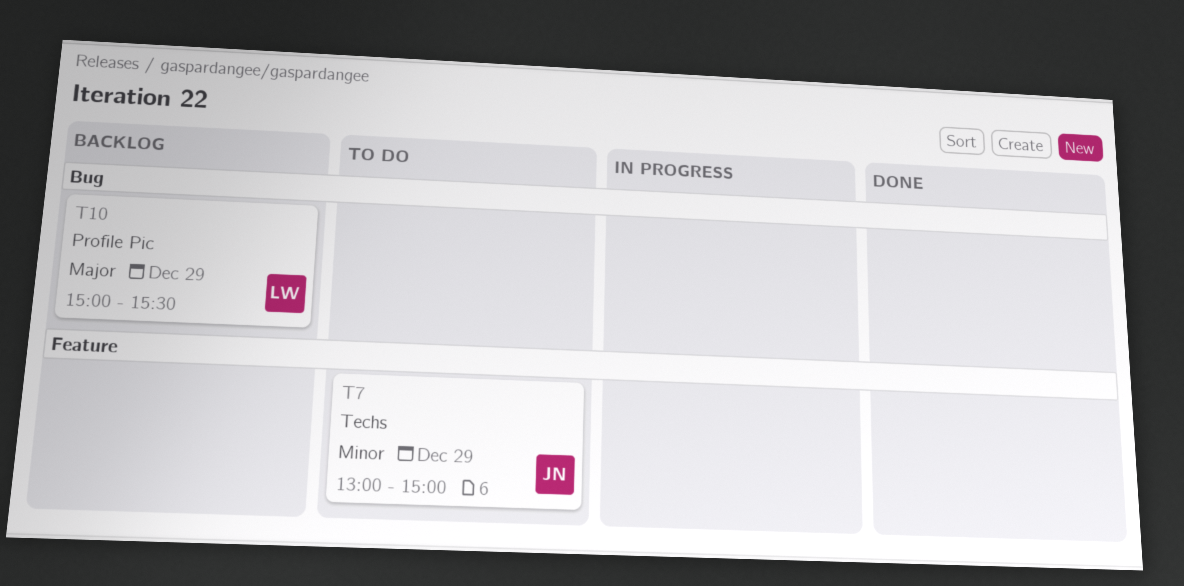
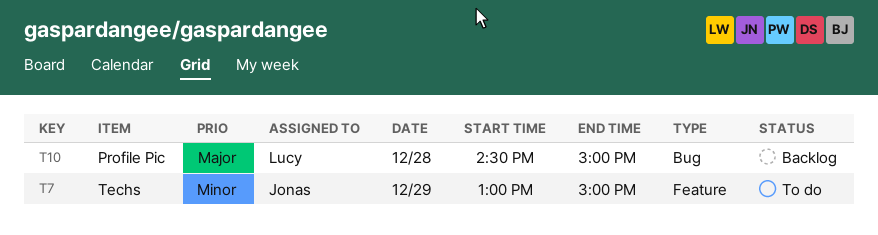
T10, day: Dec 29 -> Dec 28
T10, begins: 15:00 -> 14:30
T10, ends: 15:30 -> 15:00

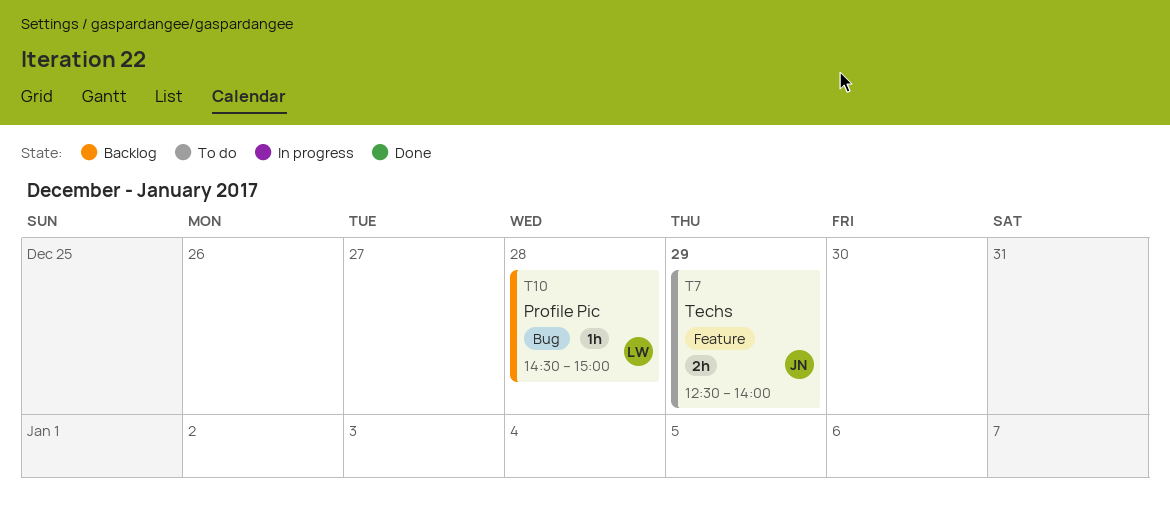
T7, begins: 13:00 -> 12:30
T7, ends: 15:00 -> 14:00

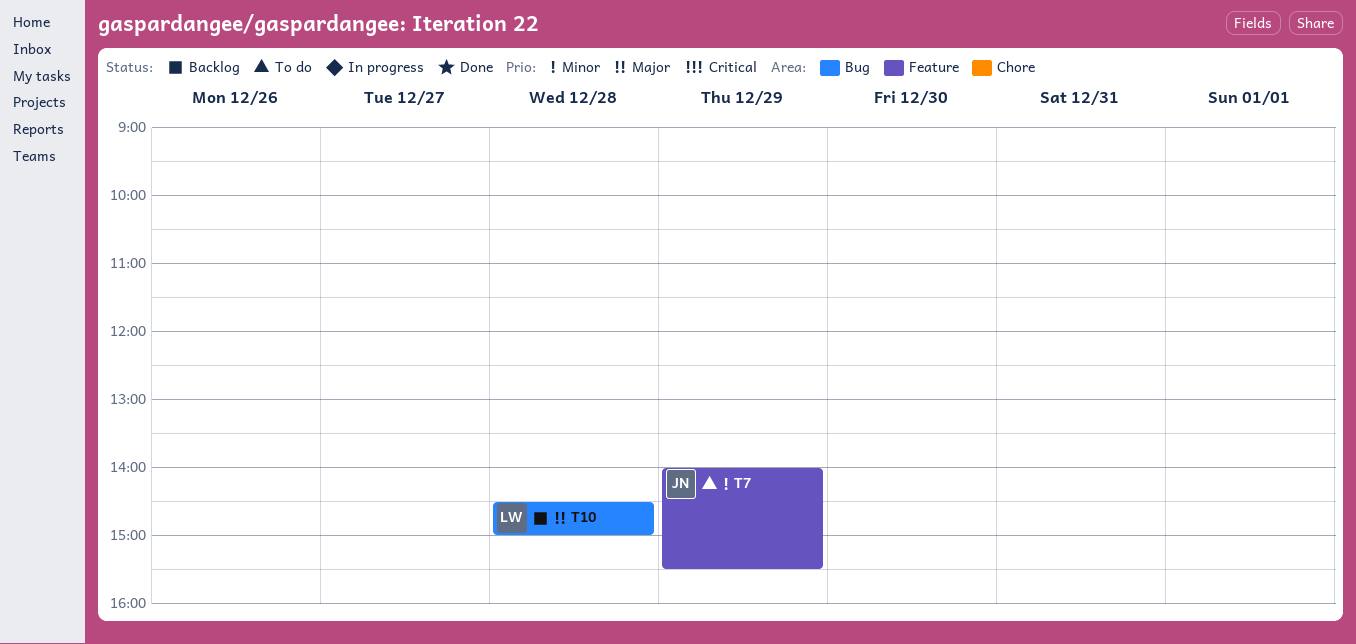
T7, begins: 12:30 -> 14:00
T7, ends: 14:00 -> 15:30

